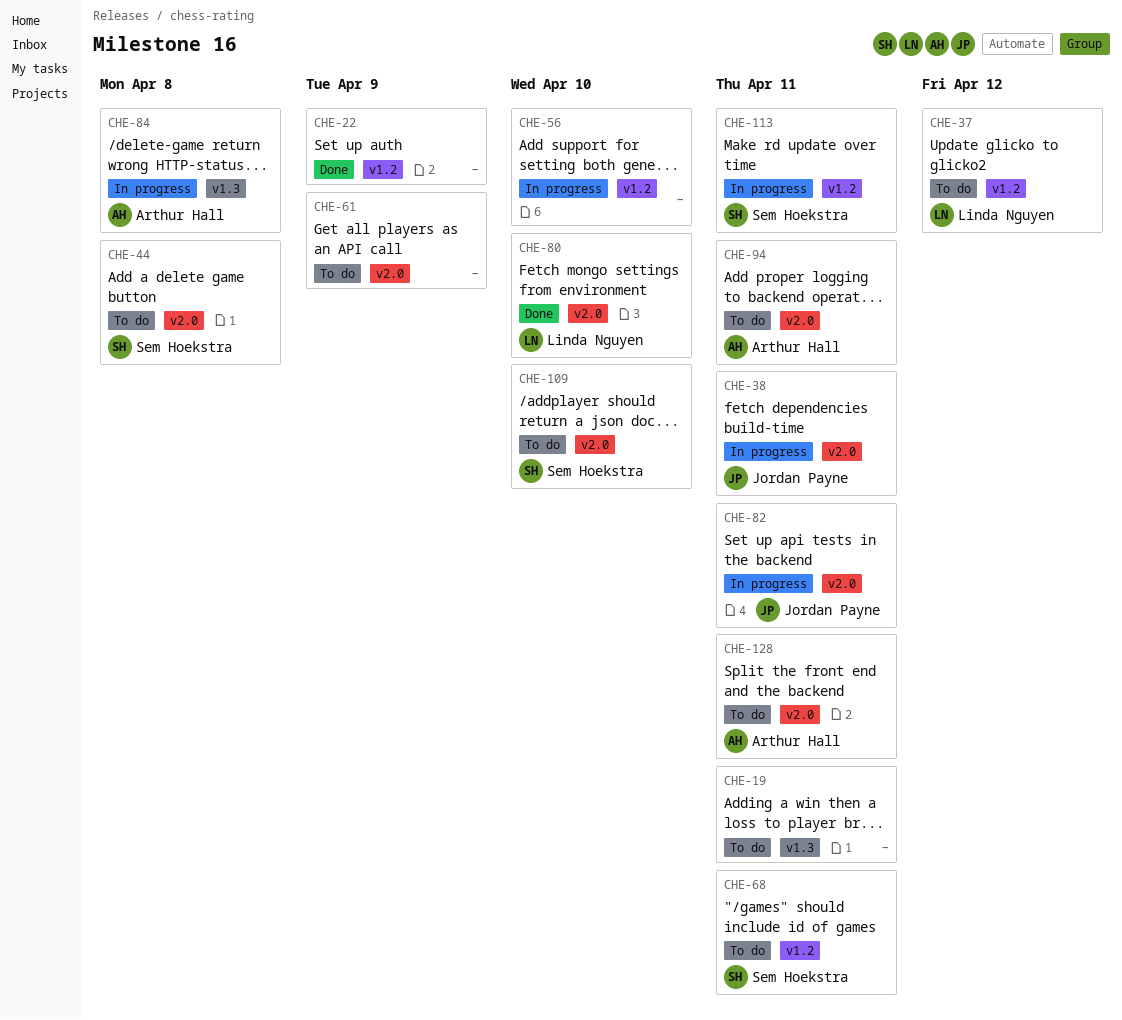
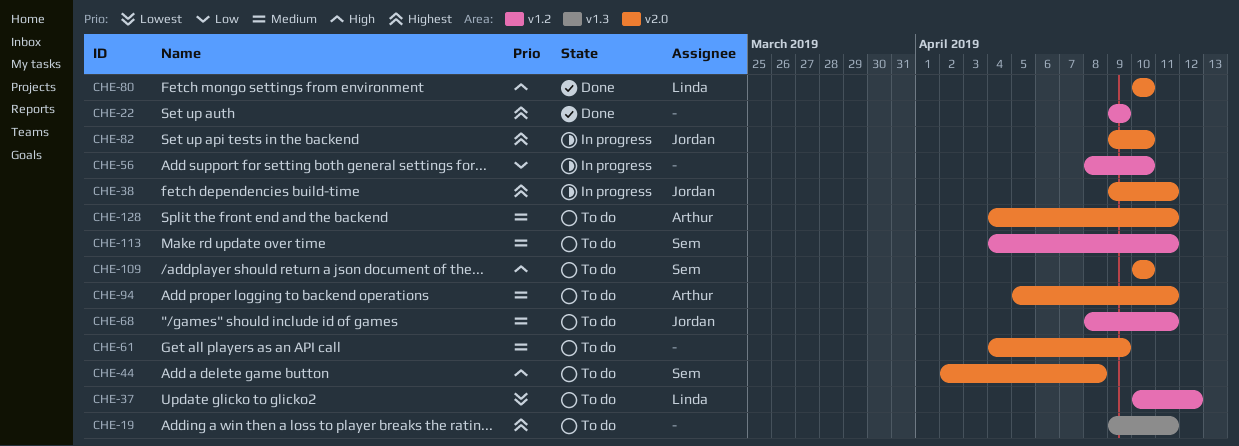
CHE-68, owner: Sem Hoekstra -> Jordan Payne
CHE-82, due: Apr 11 -> Apr 10
CHE-84: present -> none
CHE-113, status: In progress -> To do

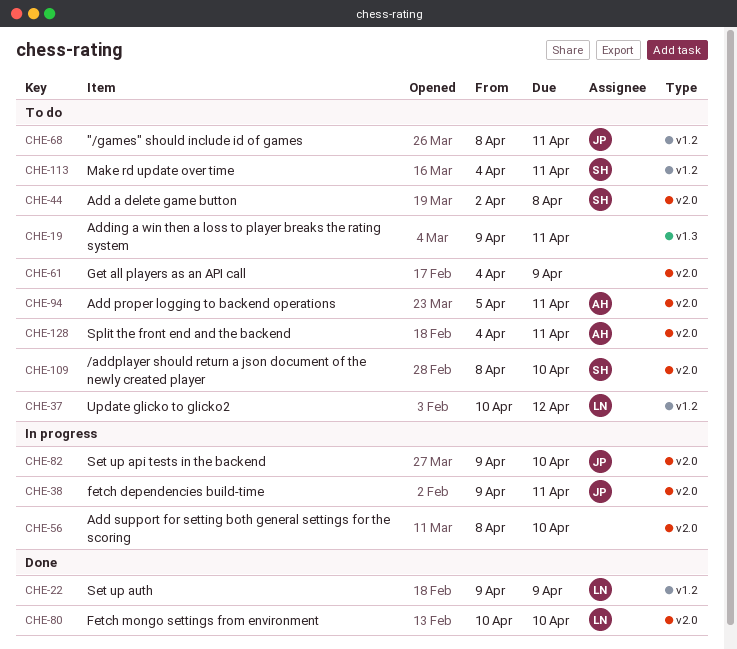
CHE-22, owner: none -> Linda
CHE-56, label: v1.2 -> v2.0
CHE-109, start: Apr 10 -> Apr 8

